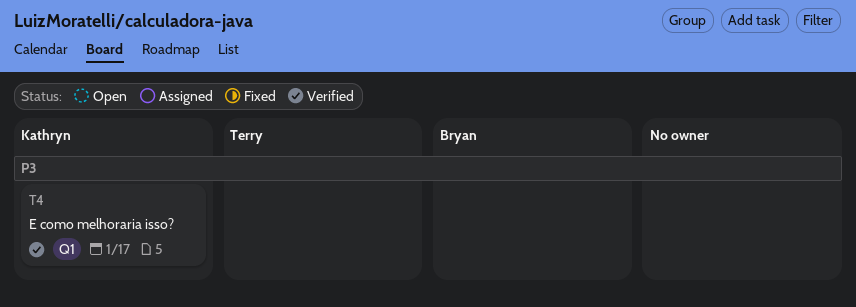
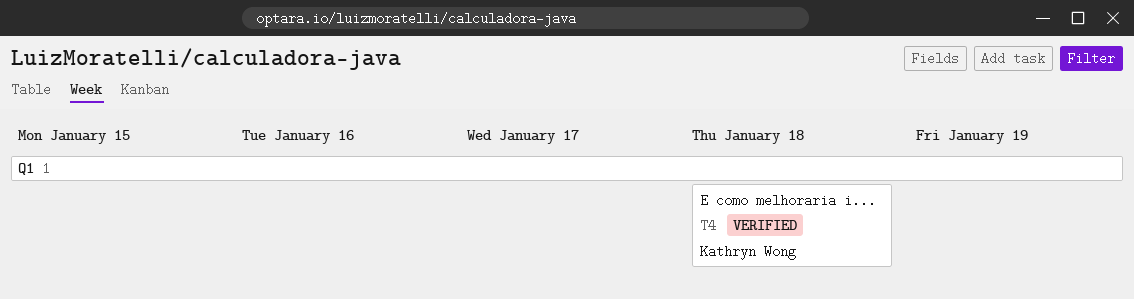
T4, due: Jan 17 -> Jan 18

